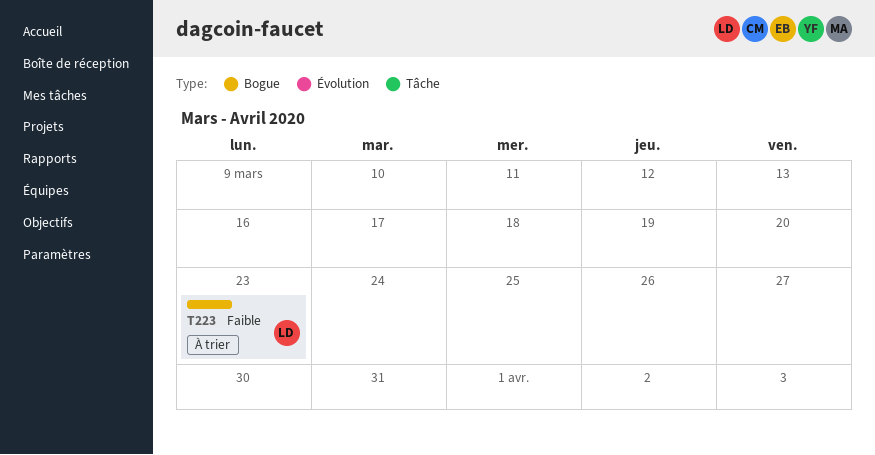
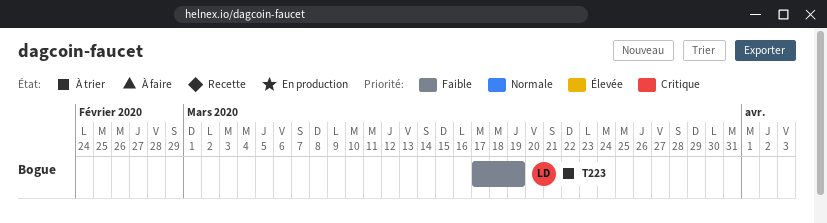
T223, due: Mar 23 -> Mar 19

